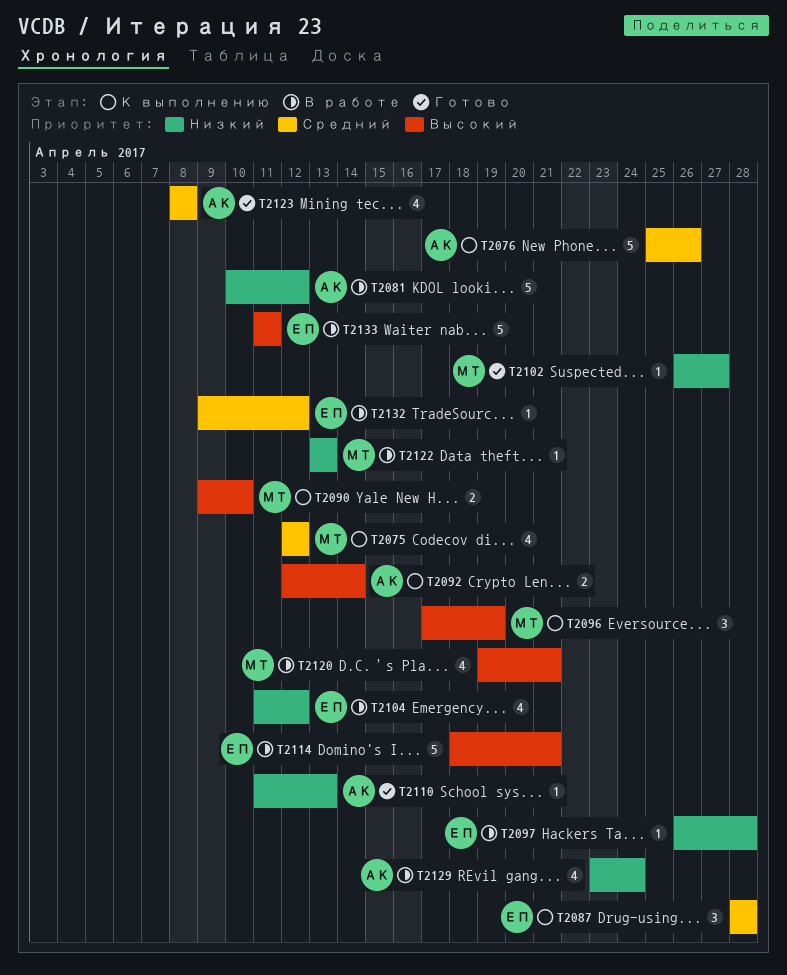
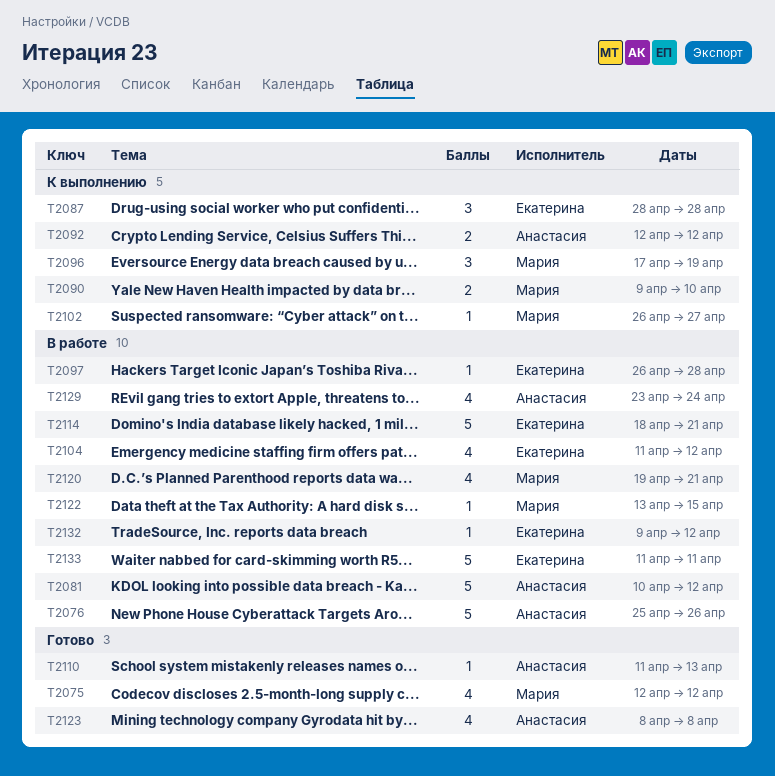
T2075, status: К выполнению -> Готово
T2076, status: К выполнению -> В работе
T2092, due: Apr 14 -> Apr 12
T2102, status: Готово -> К выполнению
T2122, due: Apr 13 -> Apr 15

